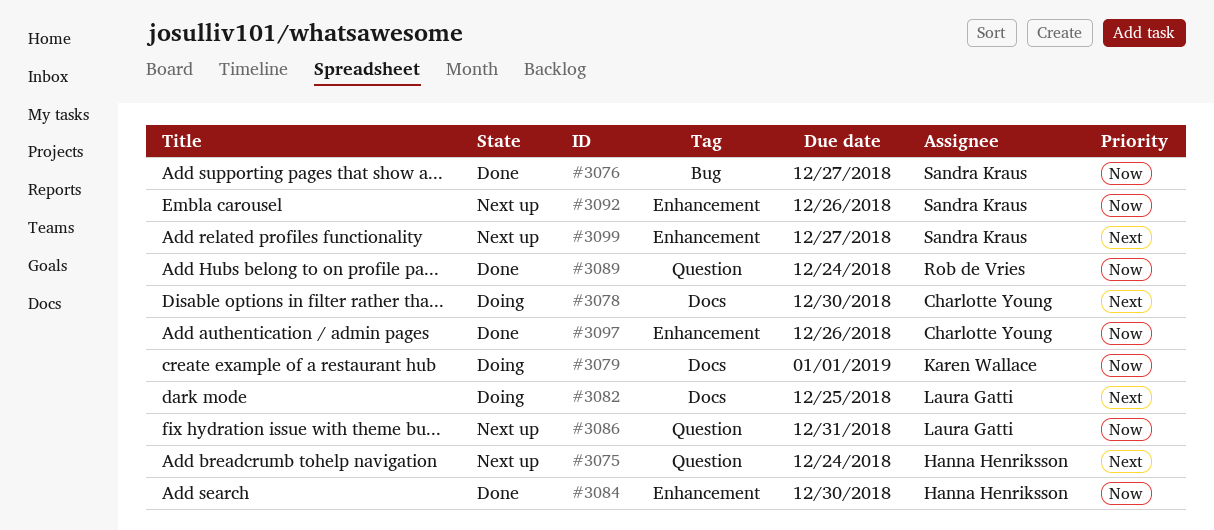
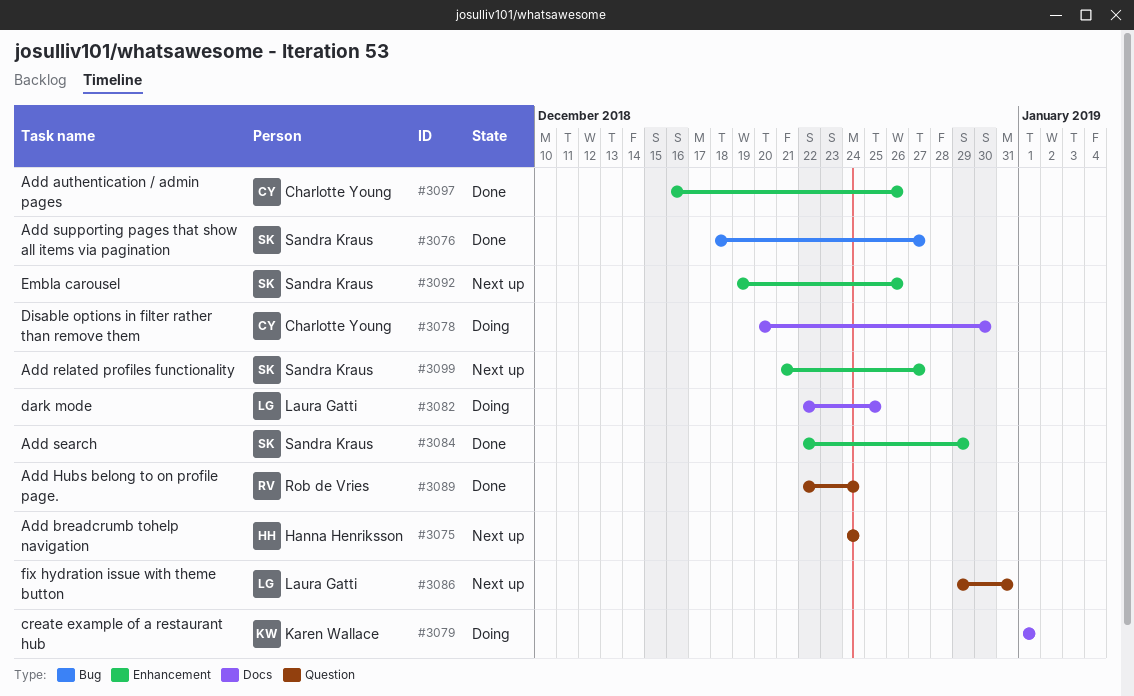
#3084, owner: Hanna Henriksson -> Sandra Kraus
#3084, due: Dec 30 -> Dec 29

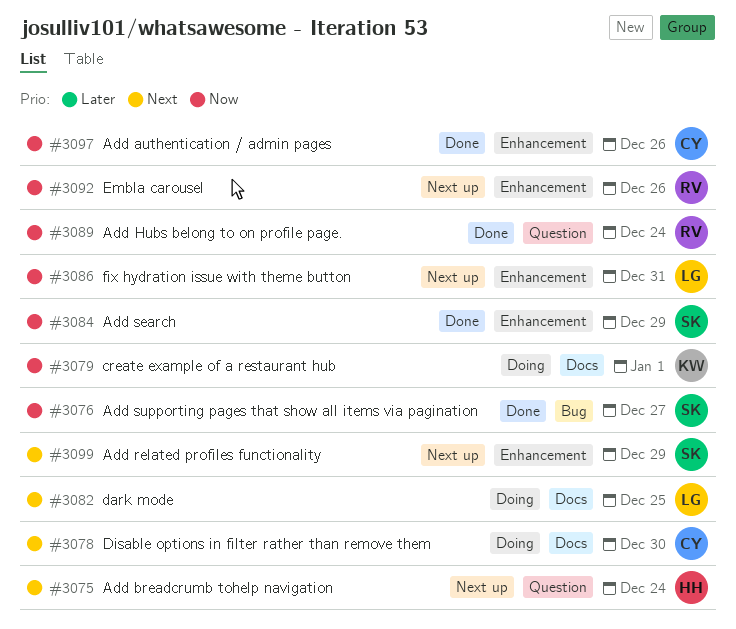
#3086, label: Question -> Enhancement
#3092, owner: Sandra Kraus -> Rob de Vries
#3099, due: Dec 27 -> Dec 29

